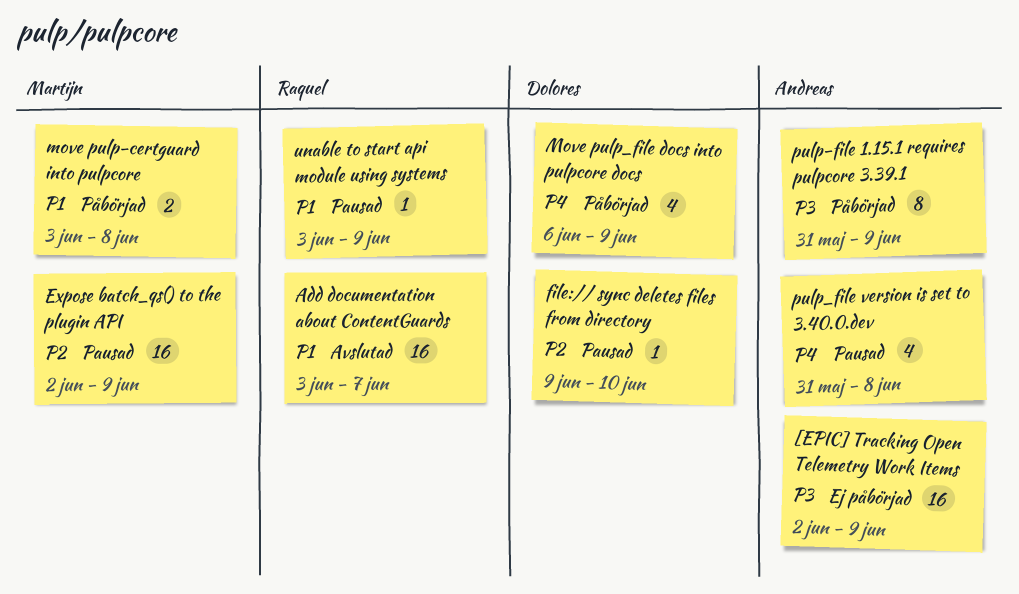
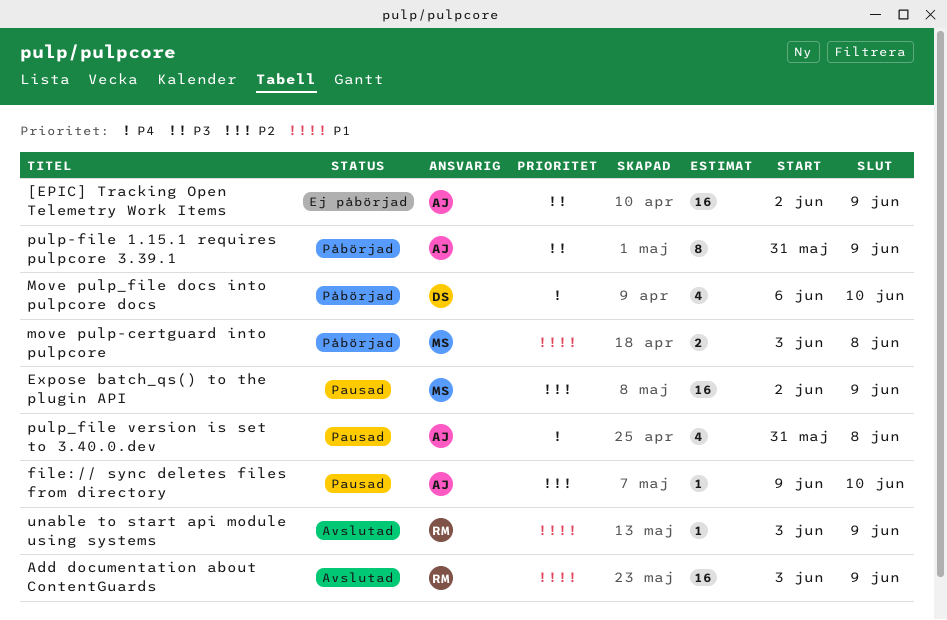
Add documentation about ContentGuards, due: Jun 7 -> Jun 9
file:// sync deletes files from directory, owner: Dolores -> Andreas
Move pulp_file docs into pulpcore docs, due: Jun 9 -> Jun 10
unable to start api module using systems, status: Pausad -> Avslutad

